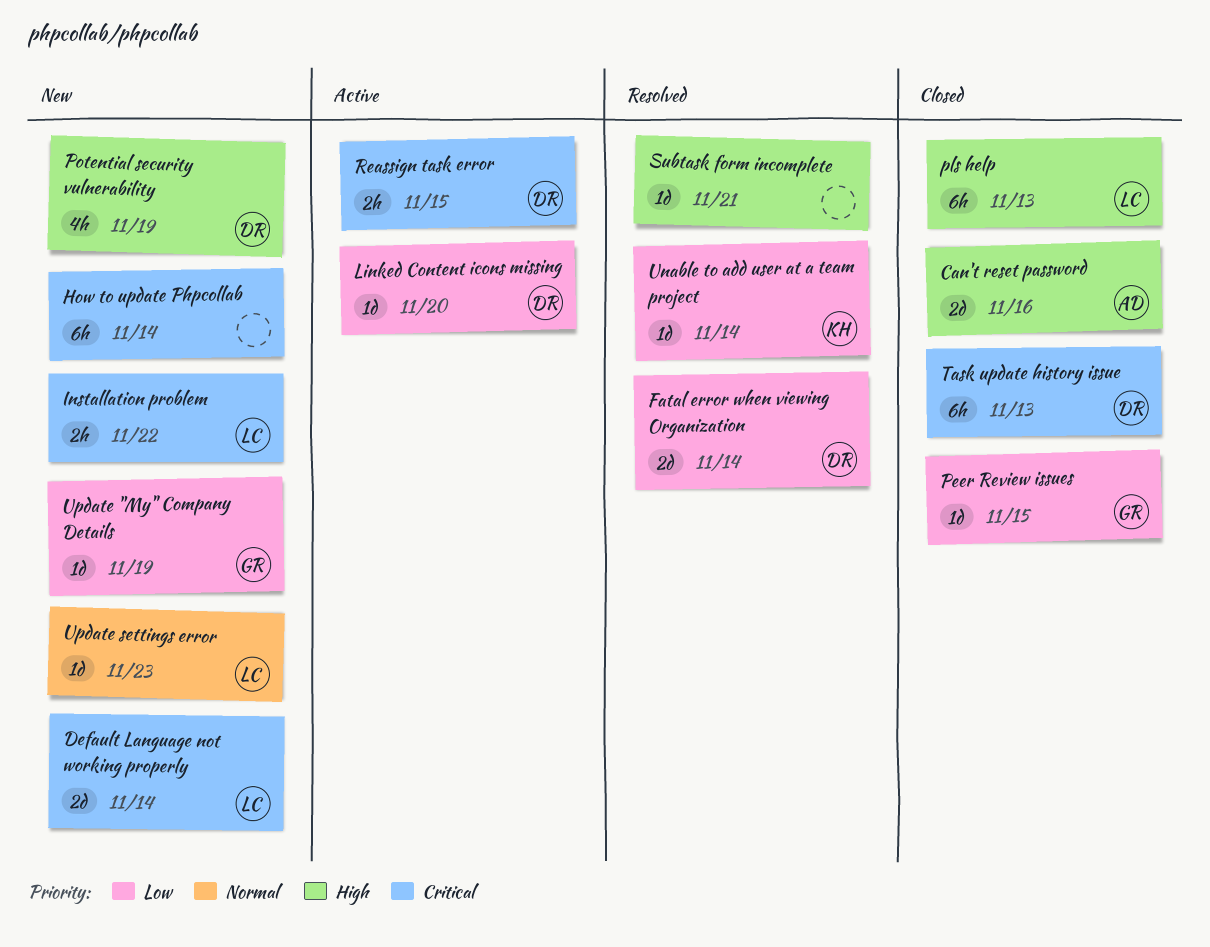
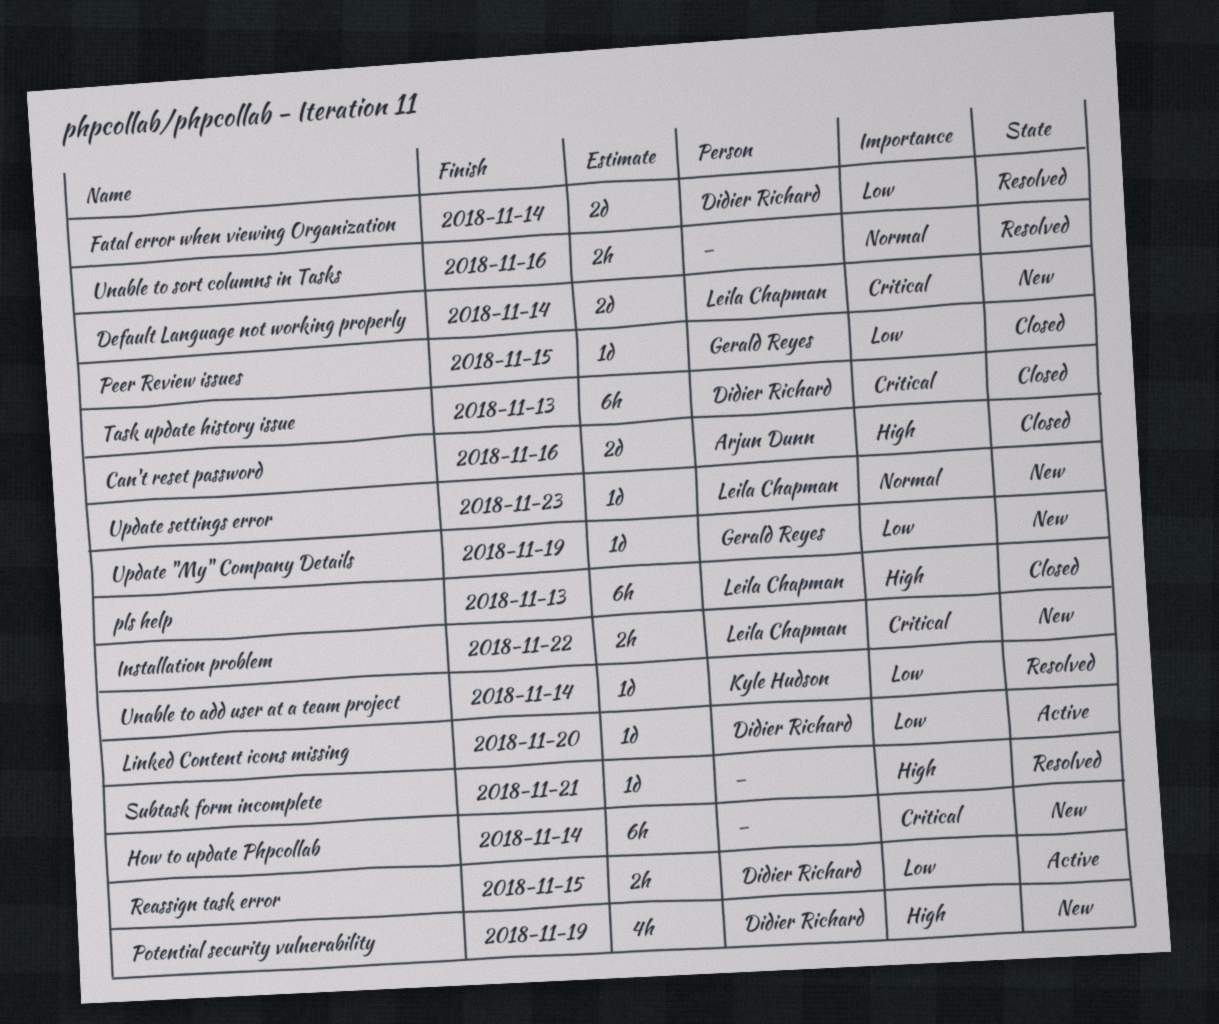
Reassign task error, priority: Critical -> Low
Unable to sort columns in Tasks: none -> present

